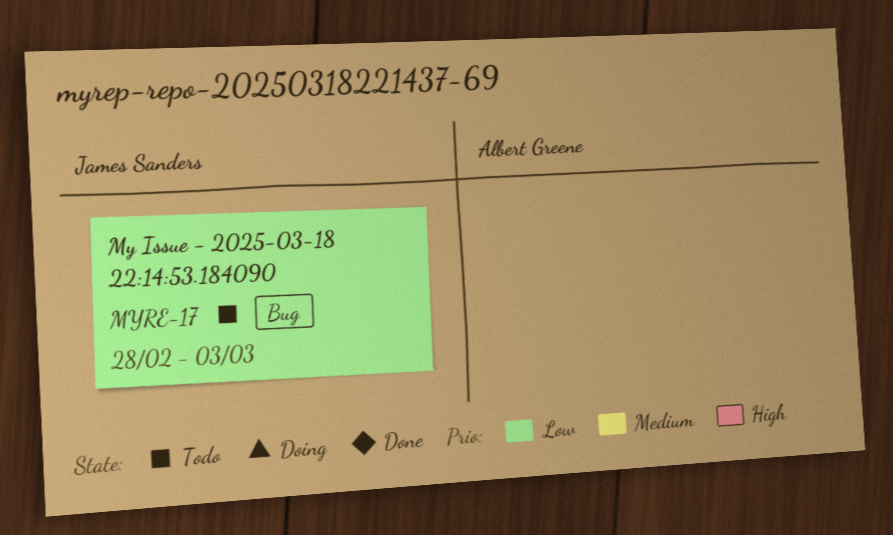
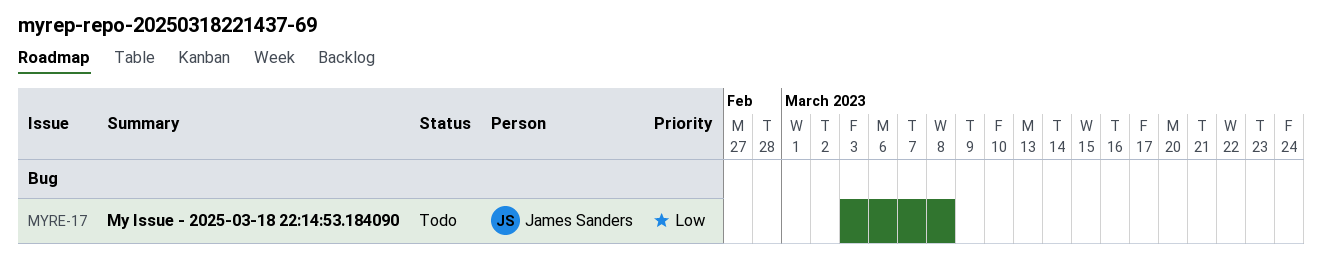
MYRE-17, start: Feb 28 -> Mar 3
MYRE-17, due: Mar 3 -> Mar 8

